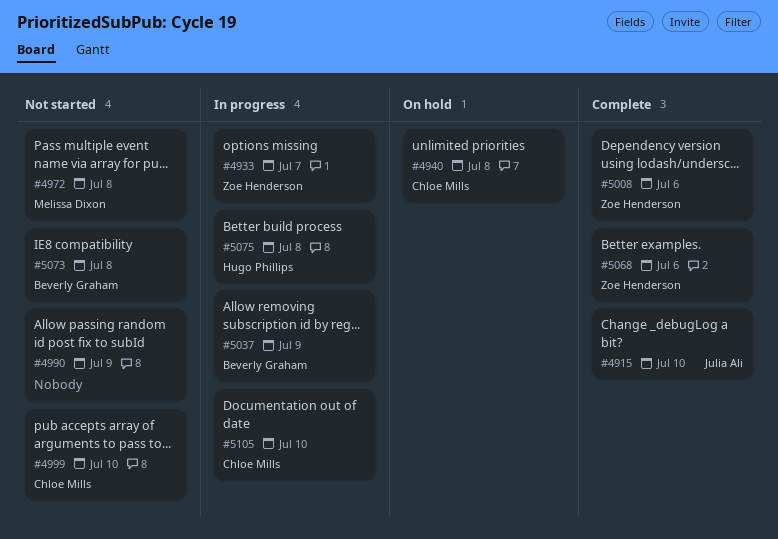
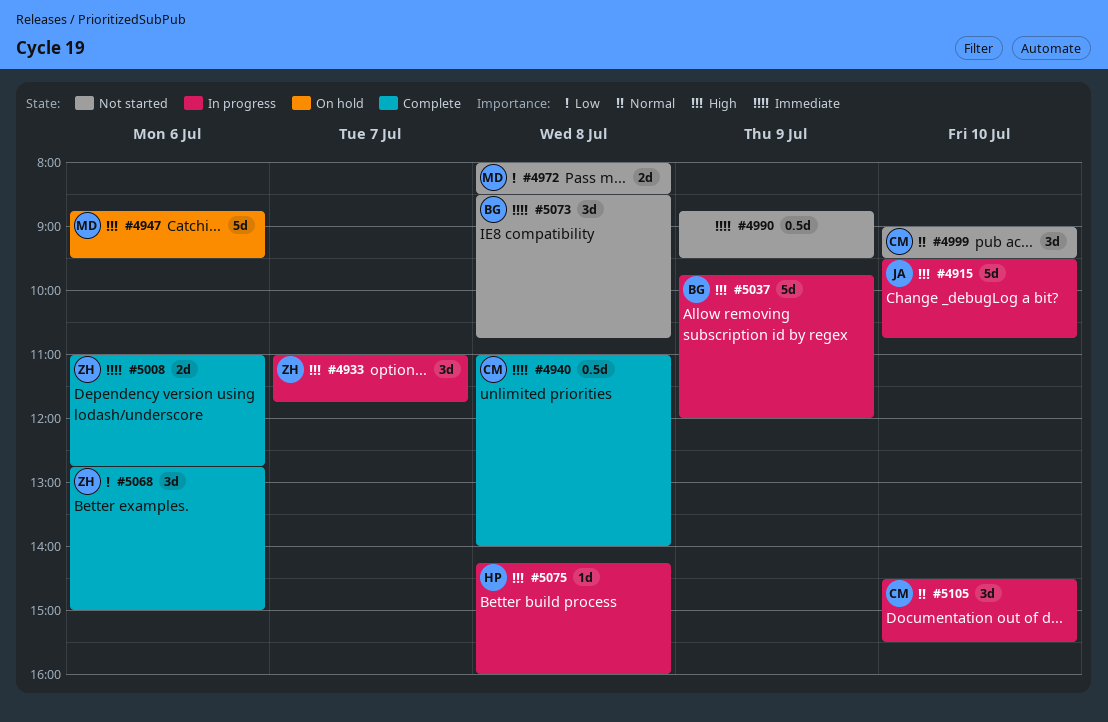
#4915, status: Complete -> In progress
#4940, status: On hold -> Complete
#4947: none -> present

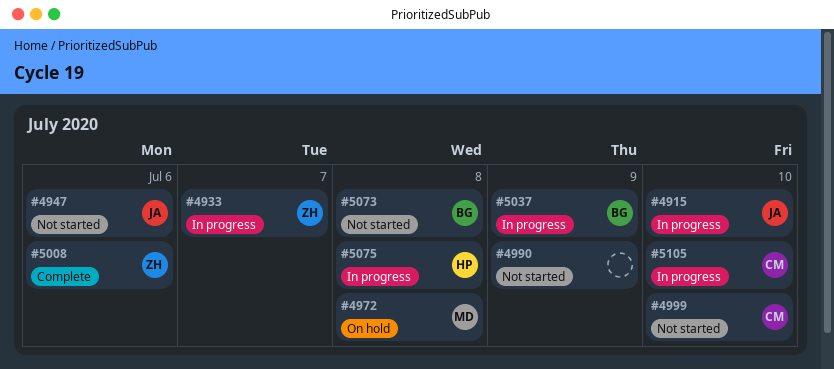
#4940: present -> none
#4947, status: On hold -> Not started
#4947, owner: MD -> JA
#4972, status: Not started -> On hold
#5068: present -> none

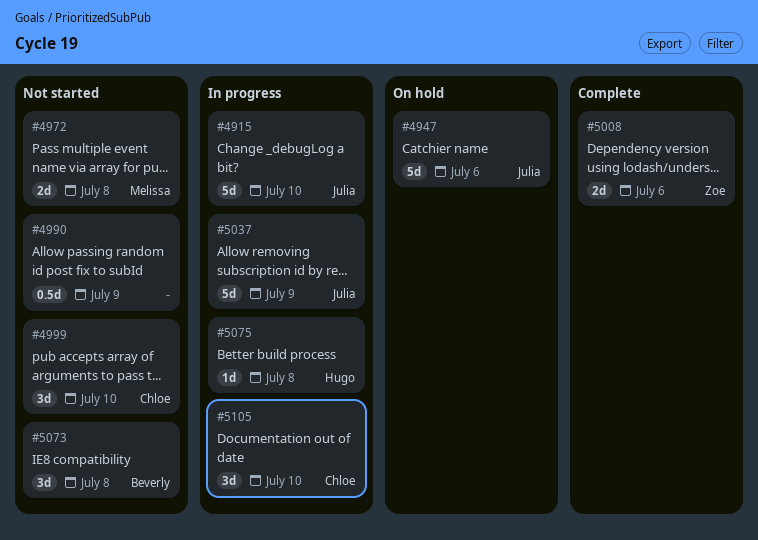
#4933: present -> none
#4947, status: Not started -> On hold
#4972, status: On hold -> Not started
#5037, owner: Beverly -> Julia

